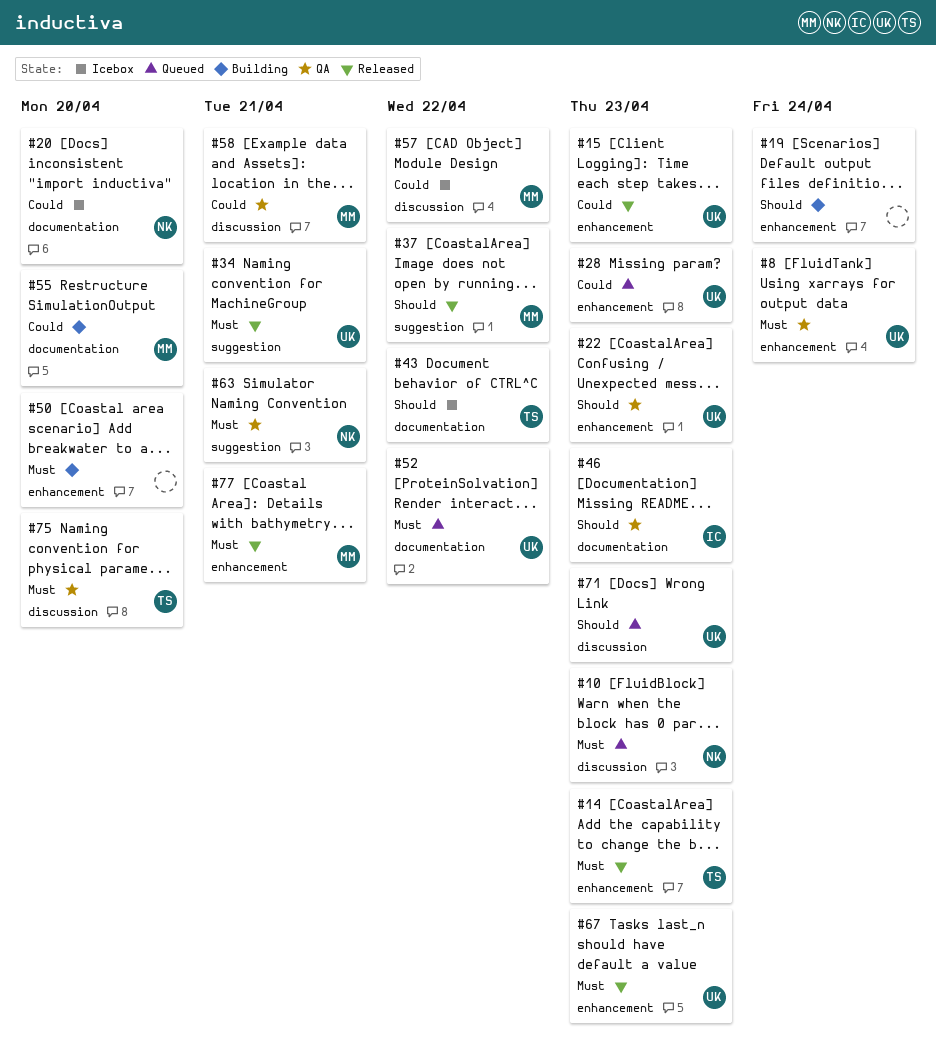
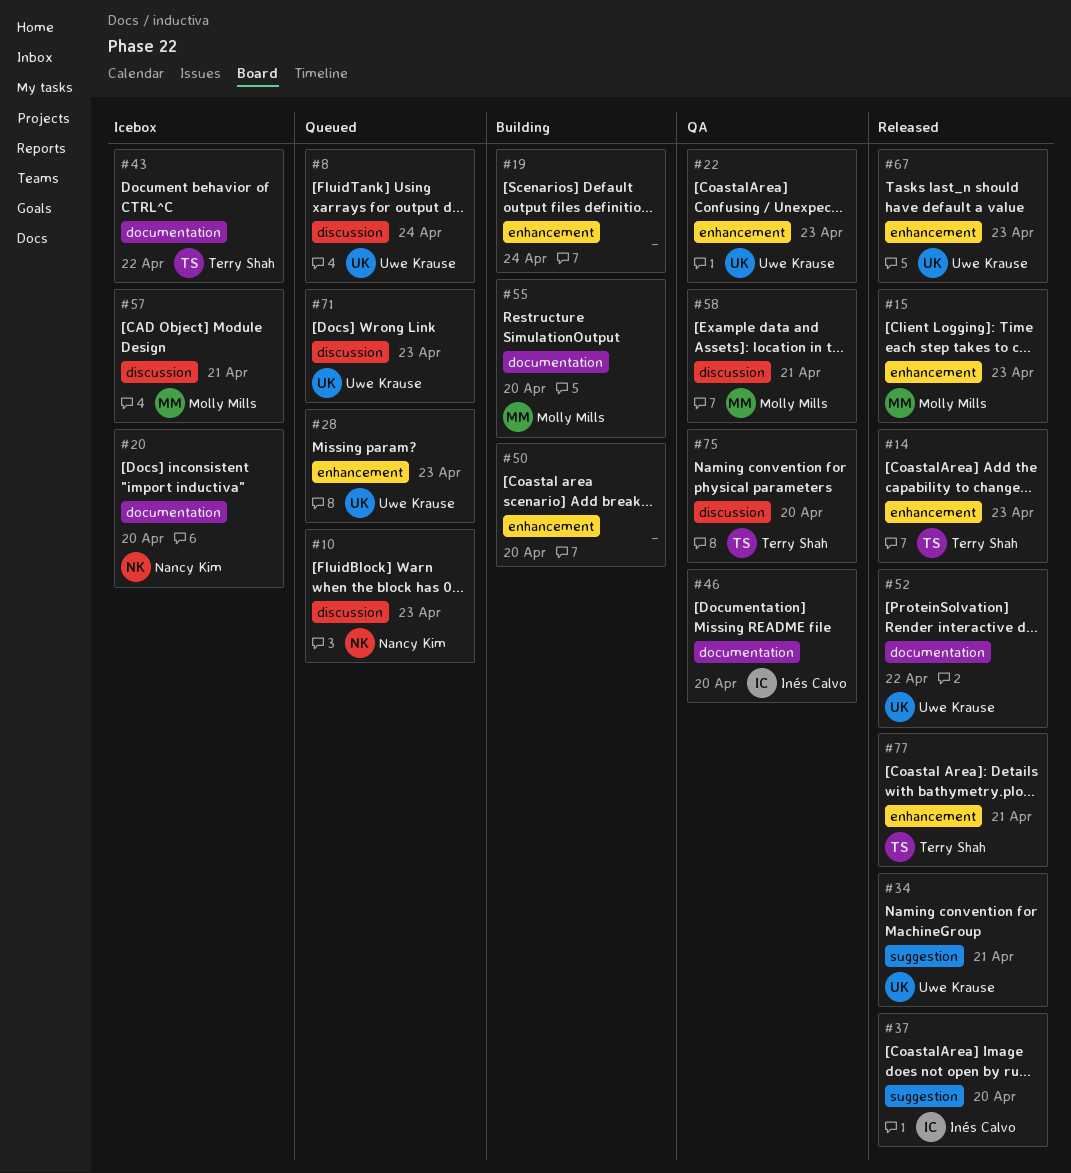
#8, status: QA -> Queued
#8, label: enhancement -> discussion
#15, owner: Uwe Krause -> Molly Mills
#37, owner: Molly Mills -> Inés Calvo
#37, due: Apr 22 -> Apr 20
#46, due: Apr 23 -> Apr 20
#52, status: Queued -> Released
#57, due: Apr 22 -> Apr 21
#63: present -> none
#77, owner: Molly Mills -> Terry Shah

